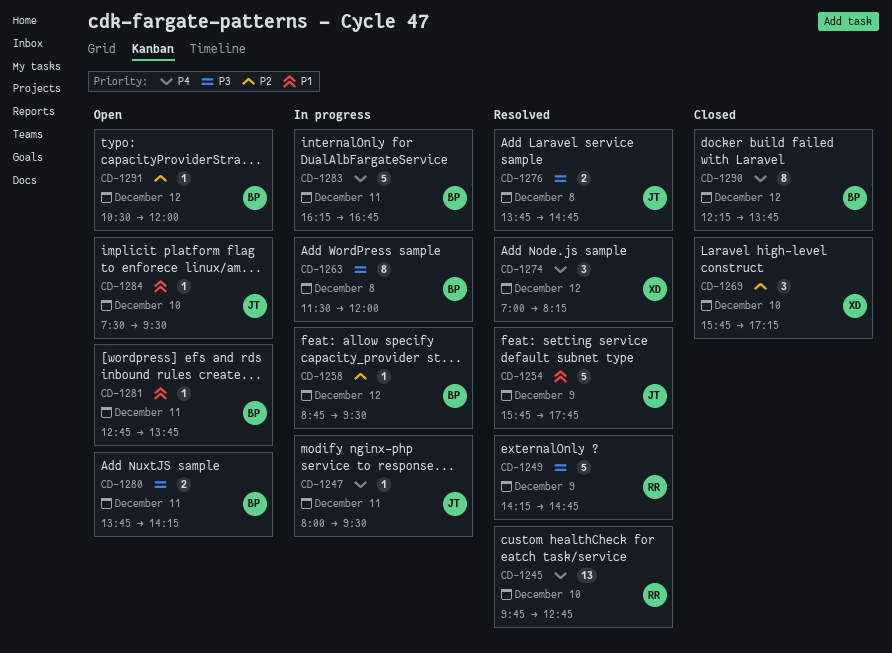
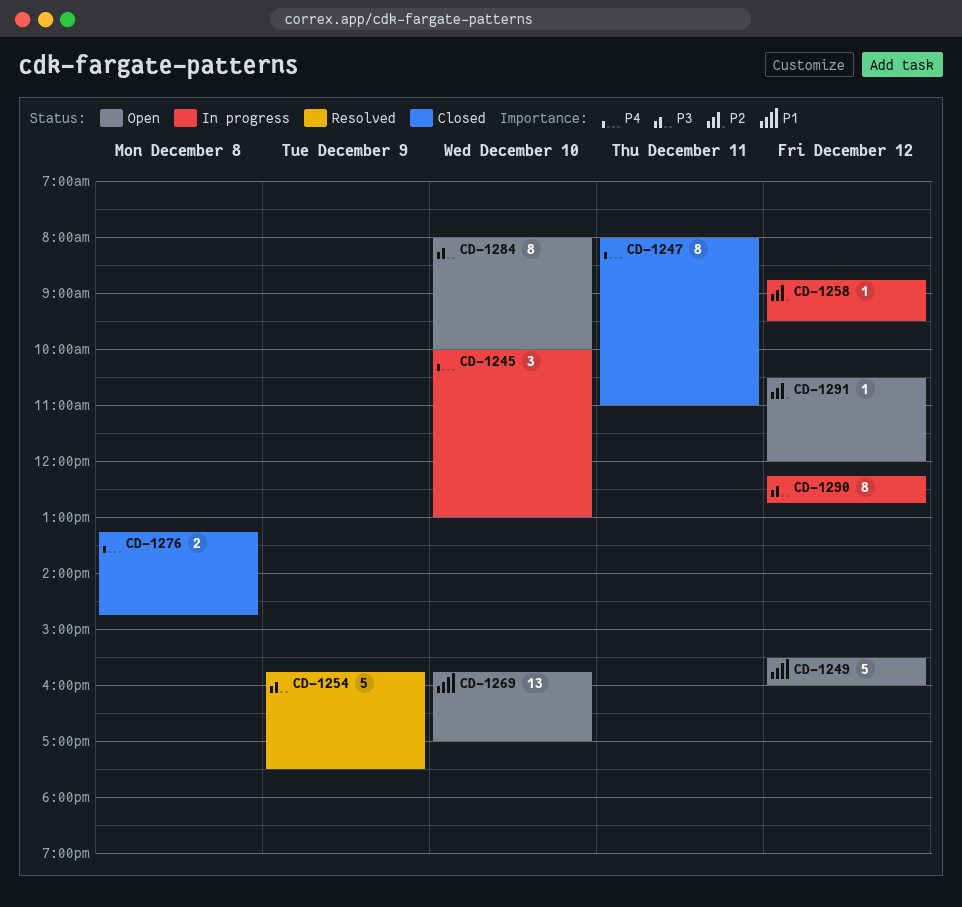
CD-1245, status: Resolved -> In progress
CD-1245, estimate: 13 -> 3
CD-1245, begins: 09:45 -> 10:00
CD-1245, ends: 12:45 -> 13:00
CD-1247, status: In progress -> Closed
CD-1247, estimate: 1 -> 8
CD-1247, ends: 09:30 -> 11:00
CD-1249, status: Resolved -> Open
CD-1249, priority: P3 -> P1
CD-1249, day: Dec 9 -> Dec 12
CD-1249, begins: 14:15 -> 15:30
CD-1249, ends: 14:45 -> 16:00
CD-1254, priority: P1 -> P3
CD-1254, ends: 17:45 -> 17:30
CD-1263: present -> none
CD-1269, status: Closed -> Open
CD-1269, priority: P2 -> P1
CD-1269, estimate: 3 -> 13
CD-1269, ends: 17:15 -> 17:00
CD-1274: present -> none
CD-1276, status: Resolved -> Closed
CD-1276, priority: P3 -> P4
CD-1276, begins: 13:45 -> 13:15
CD-1280: present -> none
CD-1281: present -> none
CD-1283: present -> none
CD-1284, priority: P1 -> P3
CD-1284, estimate: 1 -> 8
CD-1284, begins: 07:30 -> 08:00
CD-1284, ends: 09:30 -> 10:00
CD-1290, status: Closed -> In progress
CD-1290, priority: P4 -> P3
CD-1290, ends: 13:45 -> 12:45

